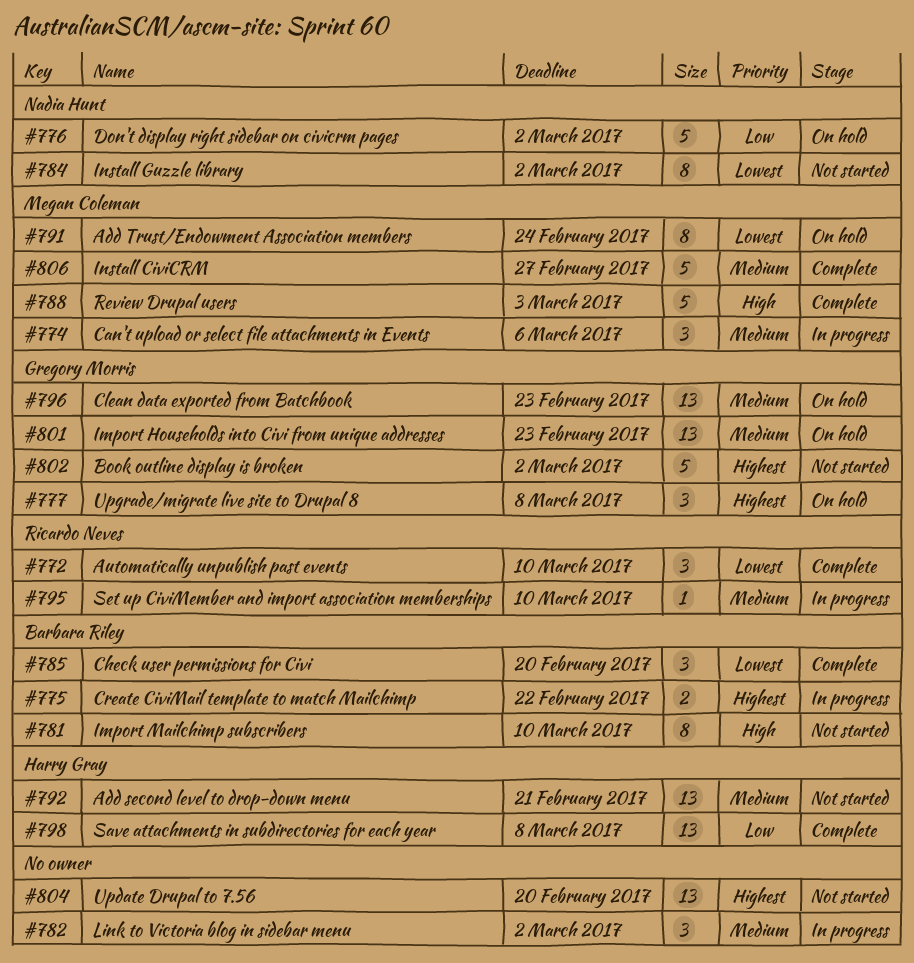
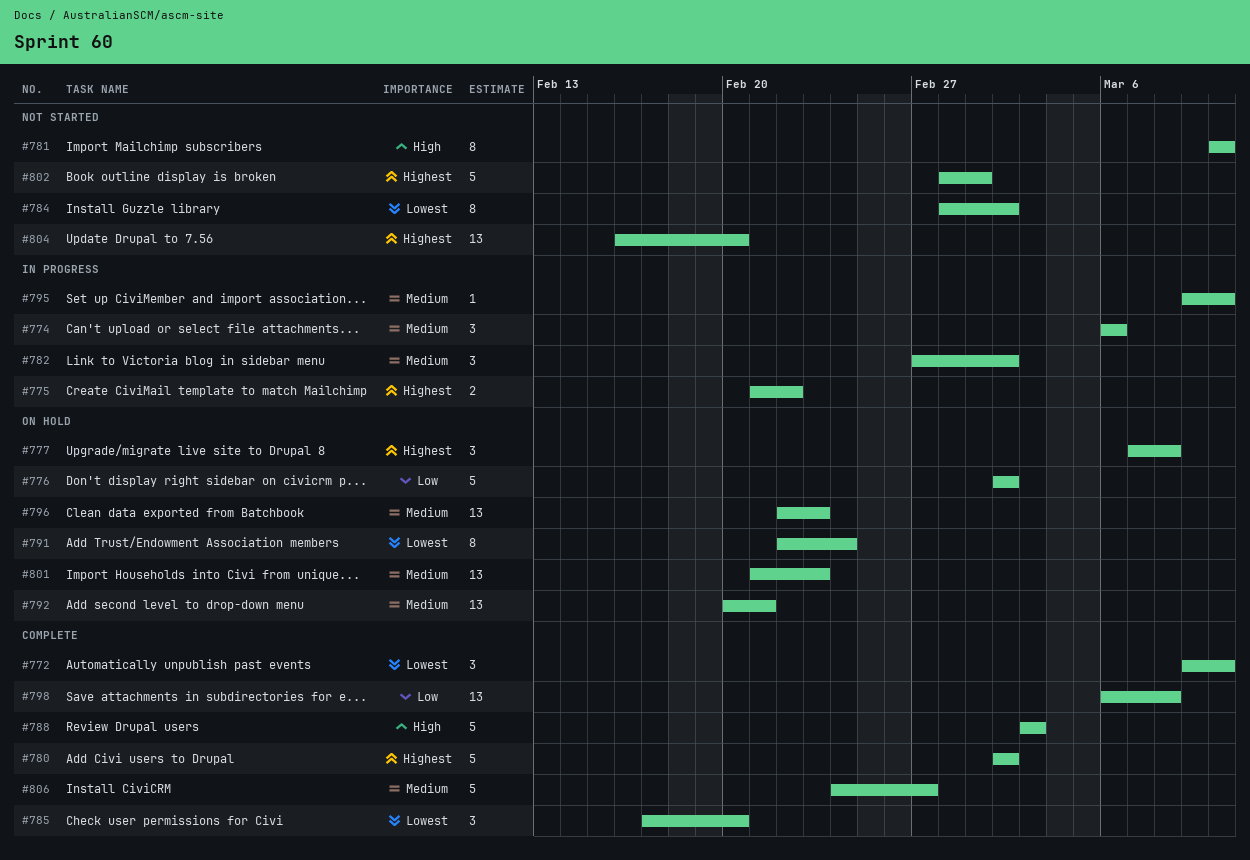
#780: none -> present
#792, status: Not started -> On hold
#802, due: Mar 2 -> Mar 1

